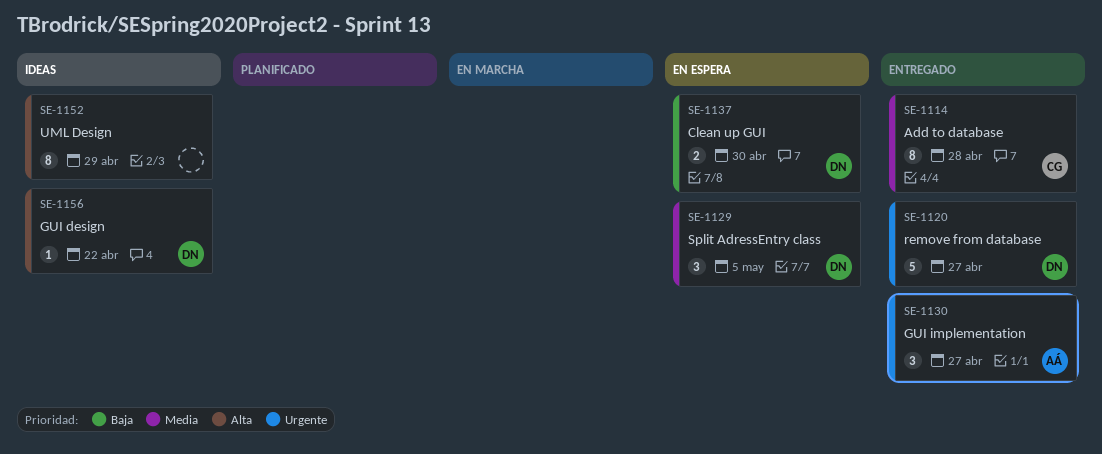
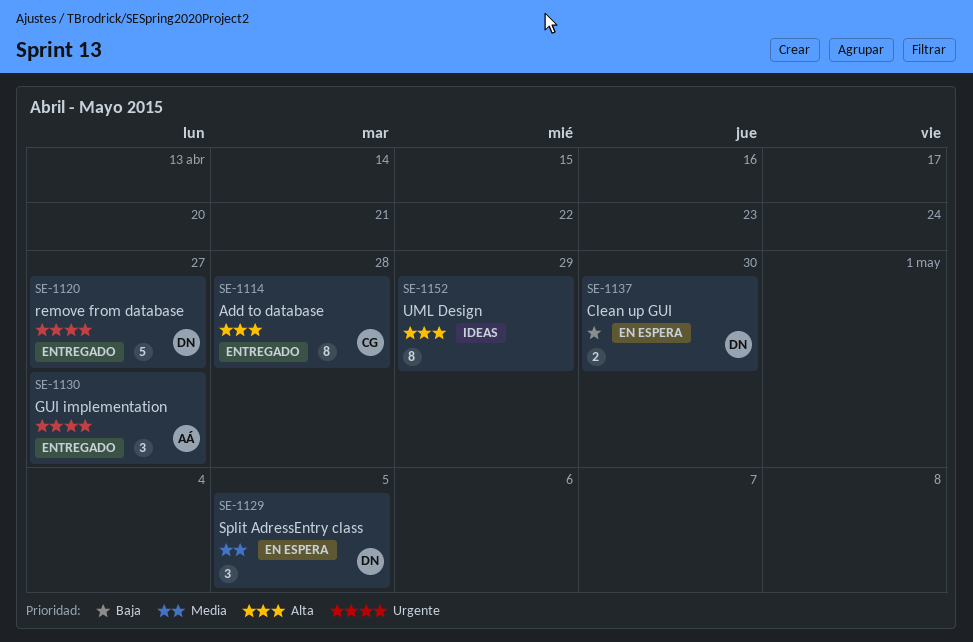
SE-1114, priority: Media -> Alta
SE-1156: present -> none

